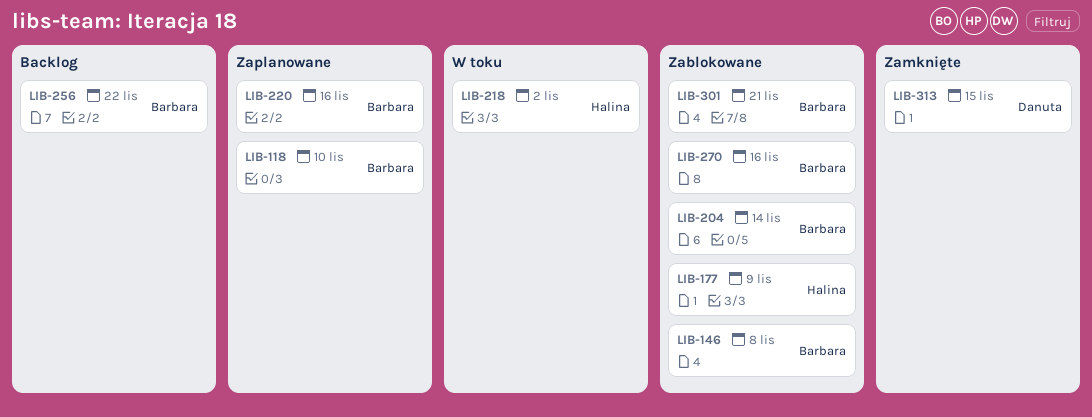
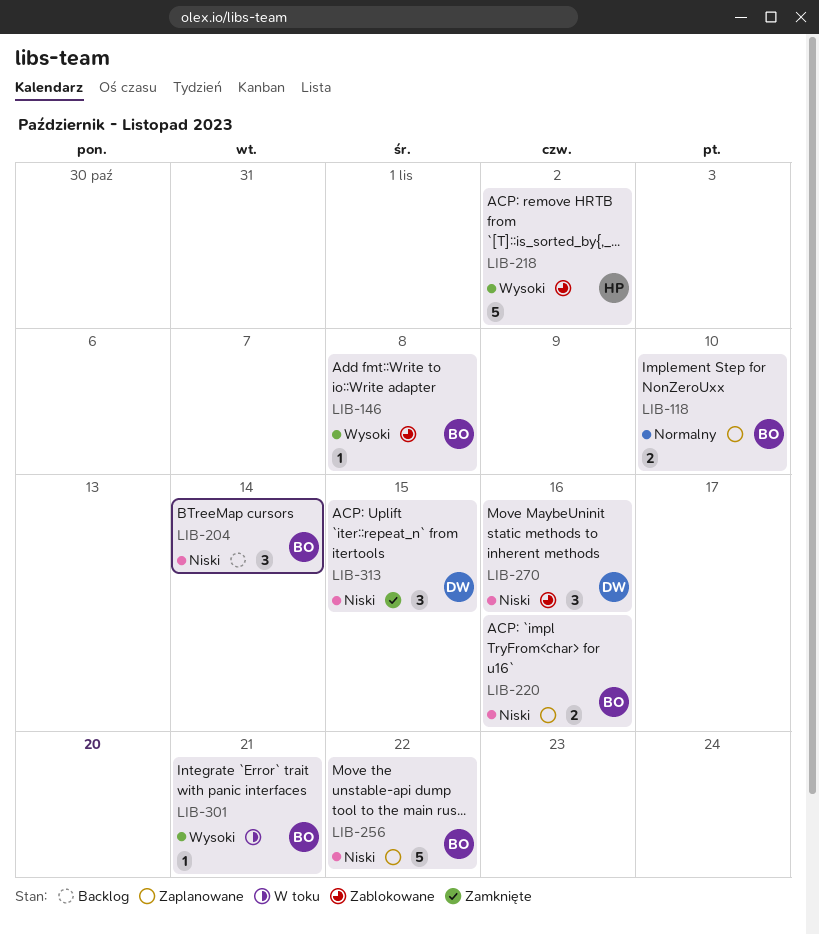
LIB-177: present -> none
LIB-204, status: Zablokowane -> Backlog
LIB-218, status: W toku -> Zablokowane
LIB-256, status: Backlog -> Zaplanowane
LIB-270, owner: Barbara -> Danuta
LIB-301, status: Zablokowane -> W toku

